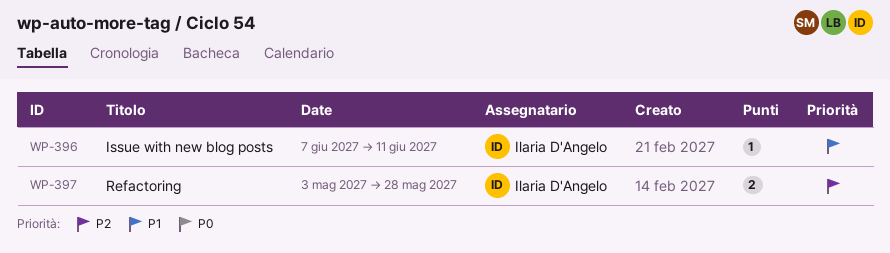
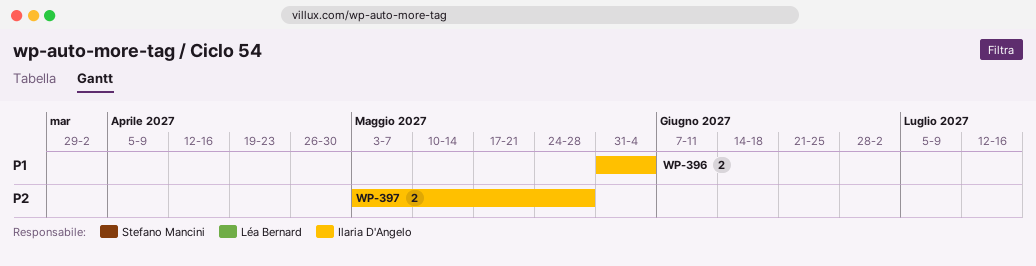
WP-396, estimate: 1 -> 2
WP-396, start: Jun 7 -> May 31
WP-396, due: Jun 11 -> Jun 4

